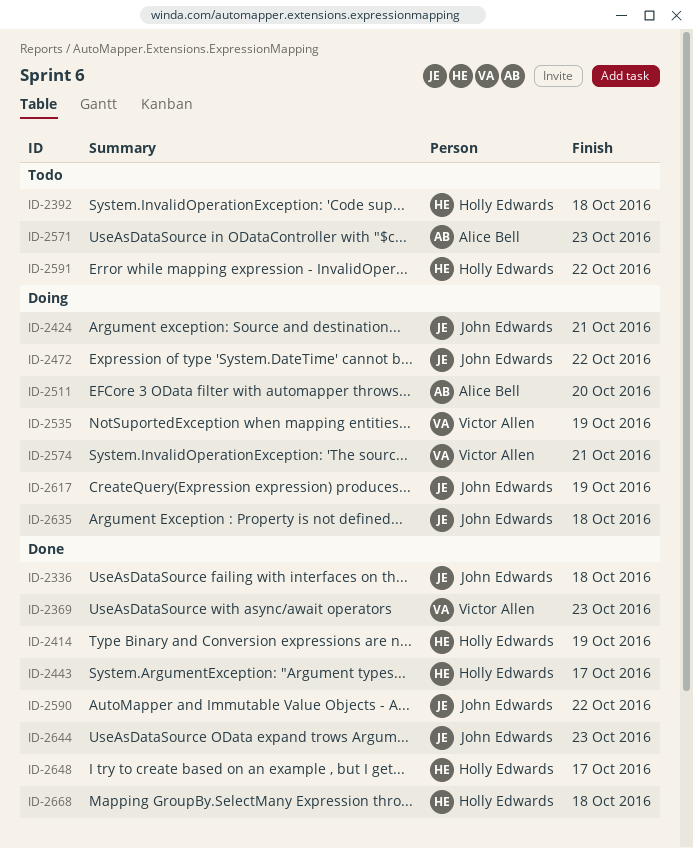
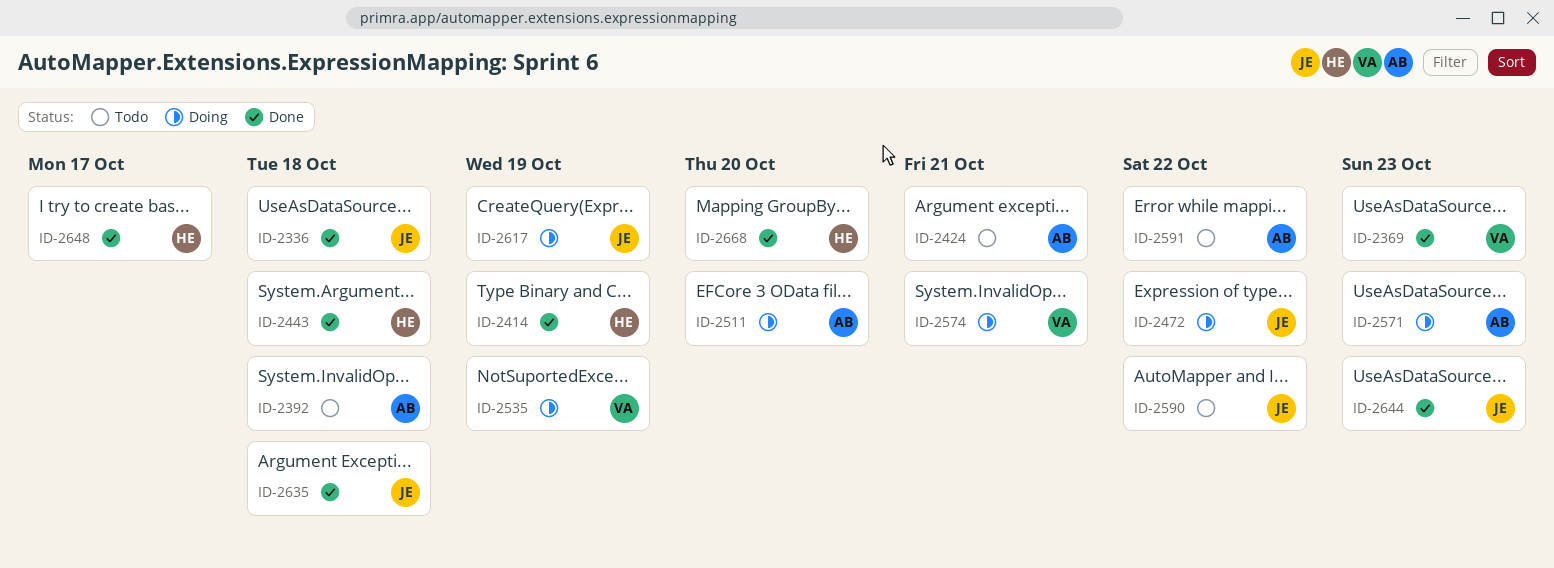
ID-2392, owner: Holly Edwards -> Alice Bell
ID-2424, status: Doing -> Todo
ID-2424, owner: John Edwards -> Alice Bell
ID-2443, due: Oct 17 -> Oct 18
ID-2571, status: Todo -> Doing
ID-2590, status: Done -> Todo
ID-2591, owner: Holly Edwards -> Alice Bell
ID-2635, status: Doing -> Done
ID-2668, due: Oct 18 -> Oct 20

